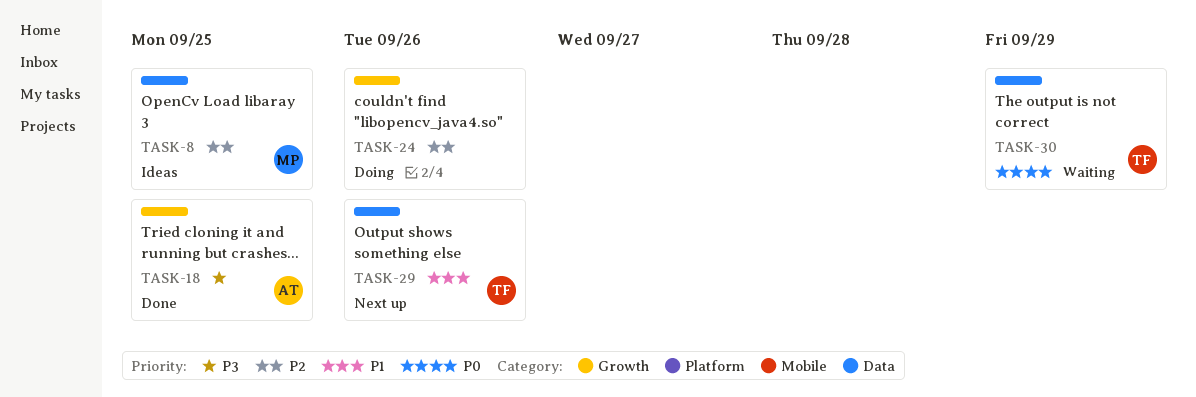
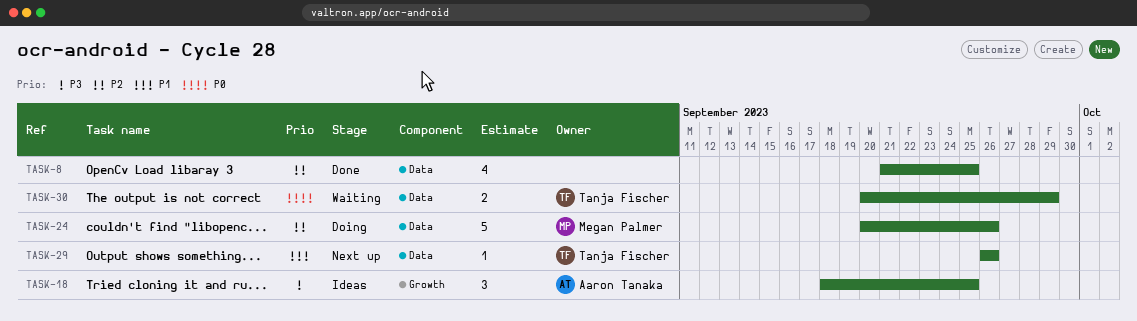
TASK-8, status: Ideas -> Done
TASK-8, owner: Megan Palmer -> none
TASK-18, status: Done -> Ideas
TASK-24, owner: none -> Megan Palmer
TASK-24, label: Growth -> Data

